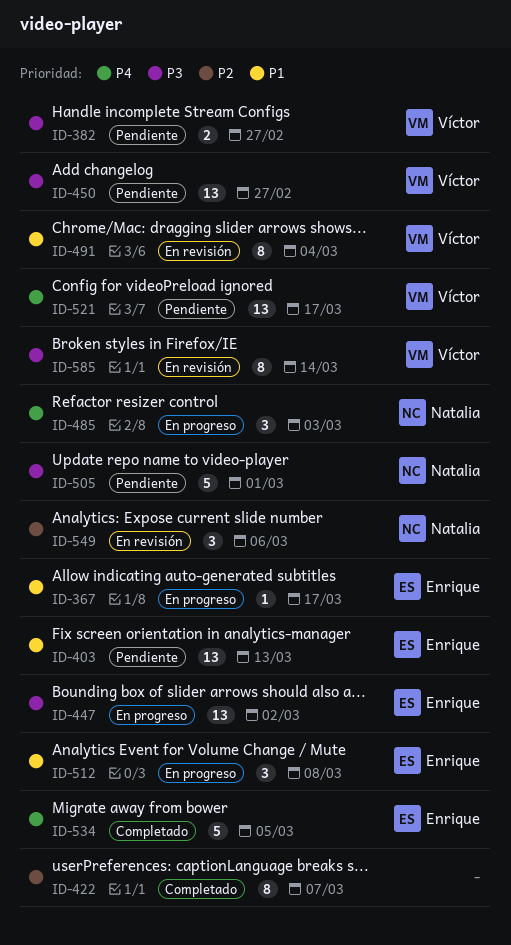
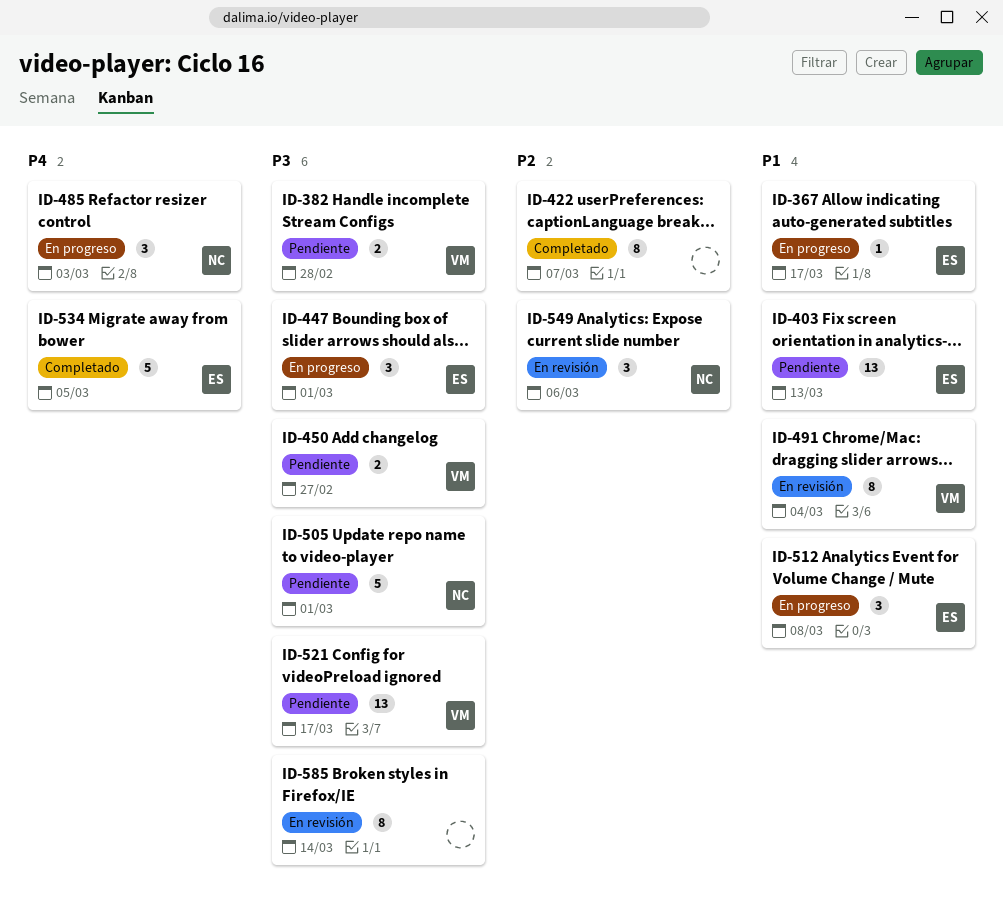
ID-382, due: Feb 27 -> Feb 28
ID-447, estimate: 13 -> 3
ID-447, due: Mar 2 -> Mar 1
ID-450, estimate: 13 -> 2
ID-521, priority: P4 -> P3
ID-585, owner: Víctor -> none

